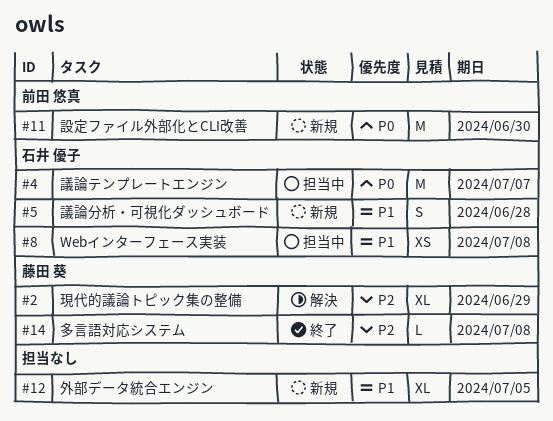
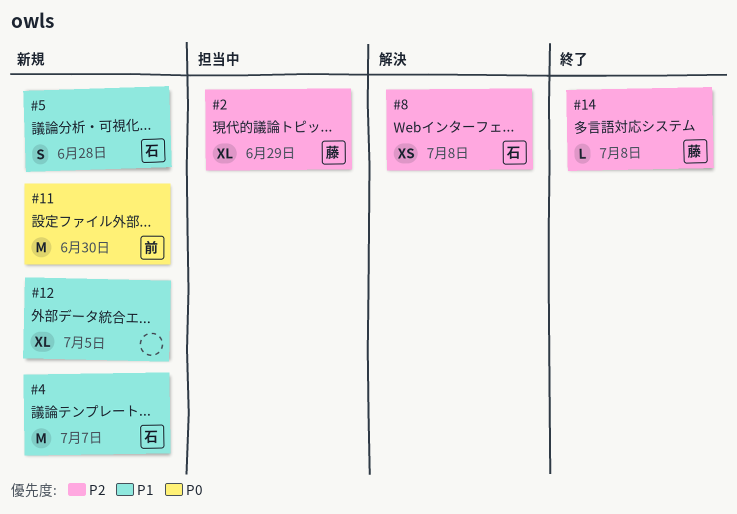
#2, status: 解決 -> 担当中
#4, status: 担当中 -> 新規
#4, priority: P0 -> P1
#8, status: 担当中 -> 解決
#8, priority: P1 -> P2

